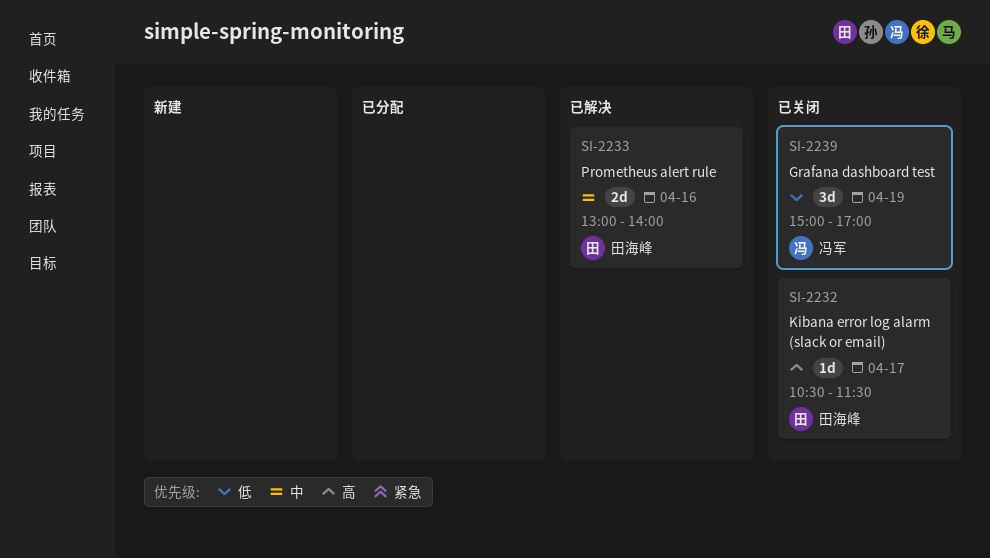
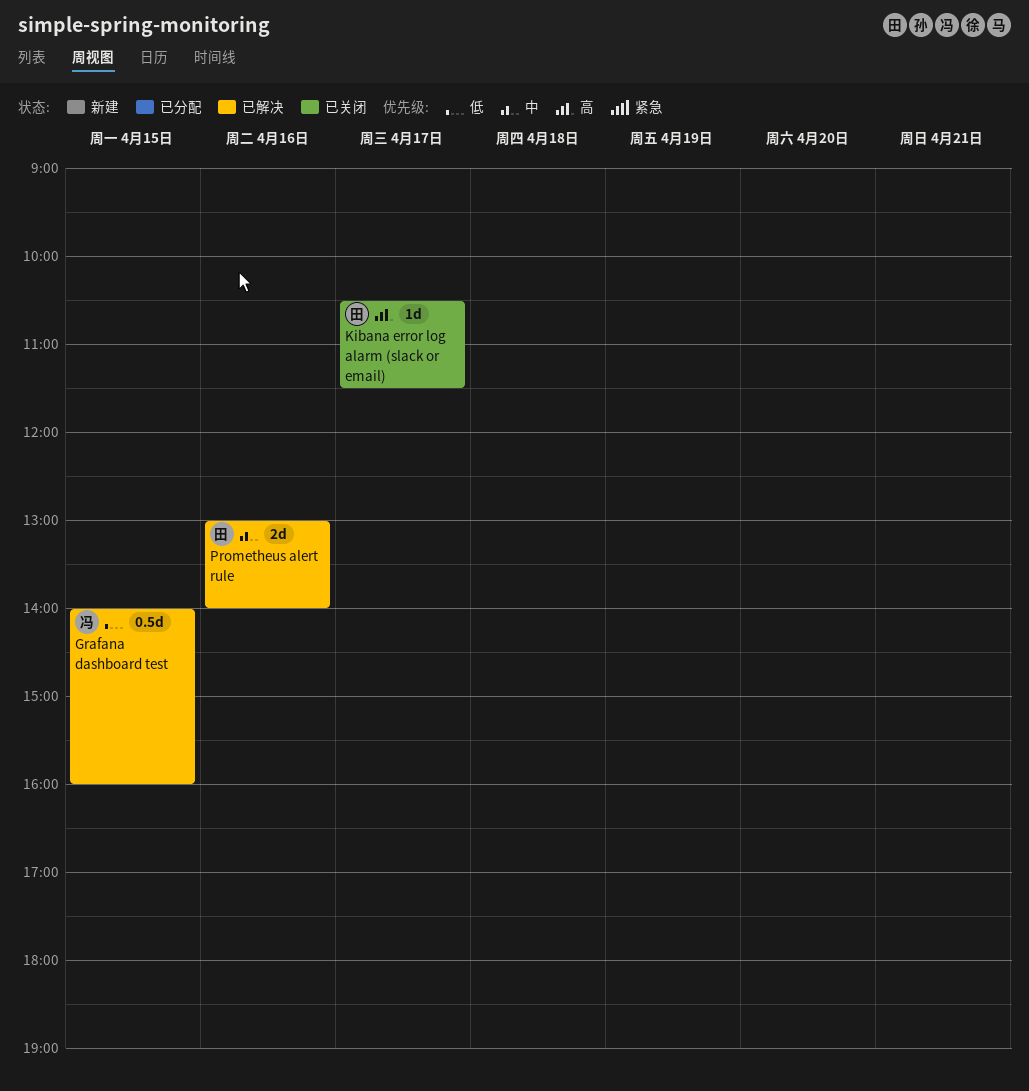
Grafana dashboard test, status: 已关闭 -> 已解决
Grafana dashboard test, estimate: 3d -> 0.5d
Grafana dashboard test, day: Apr 19 -> Apr 15
Grafana dashboard test, begins: 15:00 -> 14:00
Grafana dashboard test, ends: 17:00 -> 16:00

